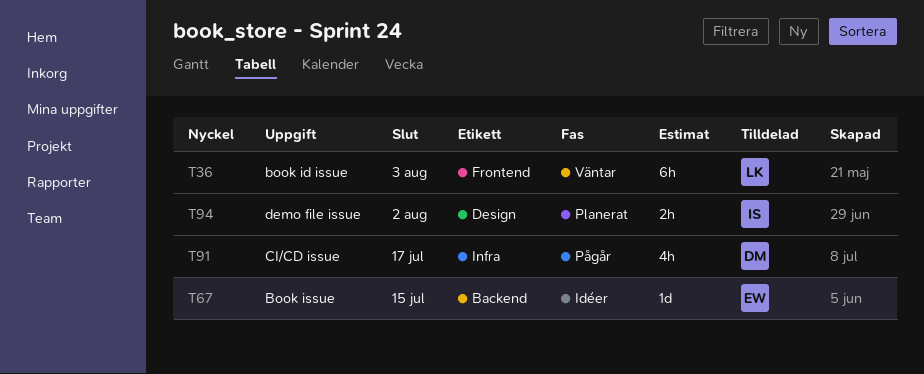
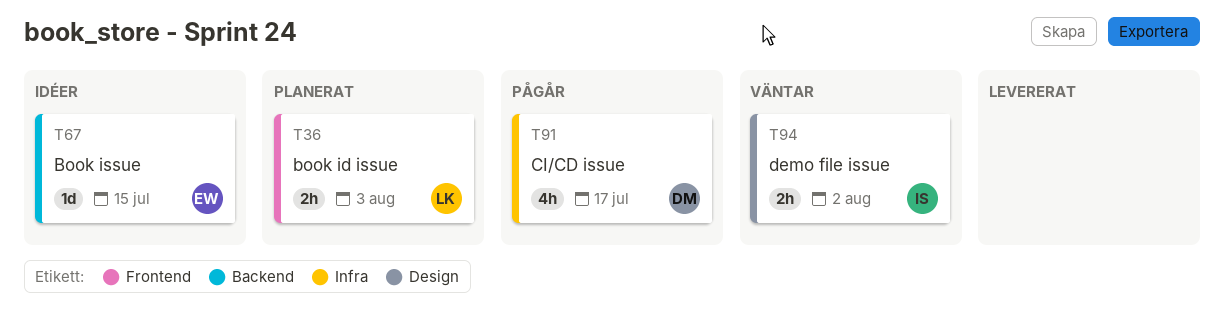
T36, status: Väntar -> Planerat
T36, estimate: 6h -> 2h
T94, status: Planerat -> Väntar

